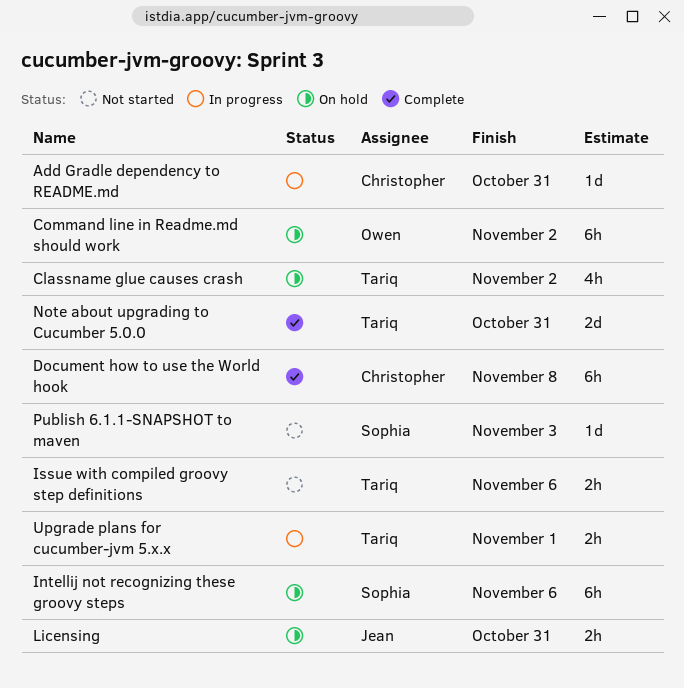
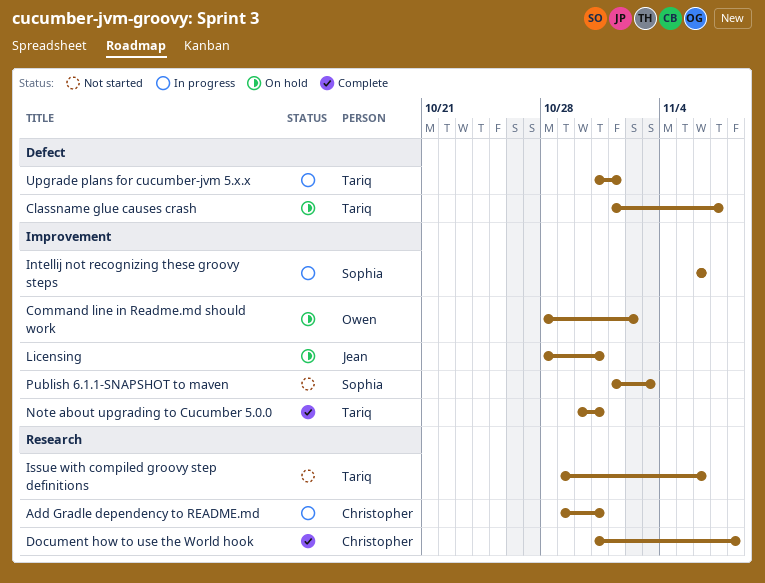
Classname glue causes crash, due: Nov 2 -> Nov 7
Intellij not recognizing these groovy steps, status: On hold -> In progress

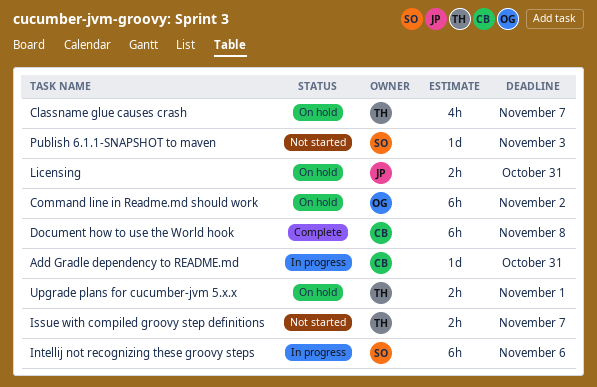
Issue with compiled groovy step definitions, due: Nov 6 -> Nov 7
Note about upgrading to Cucumber 5.0.0: present -> none
Upgrade plans for cucumber-jvm 5.x.x, status: In progress -> On hold

